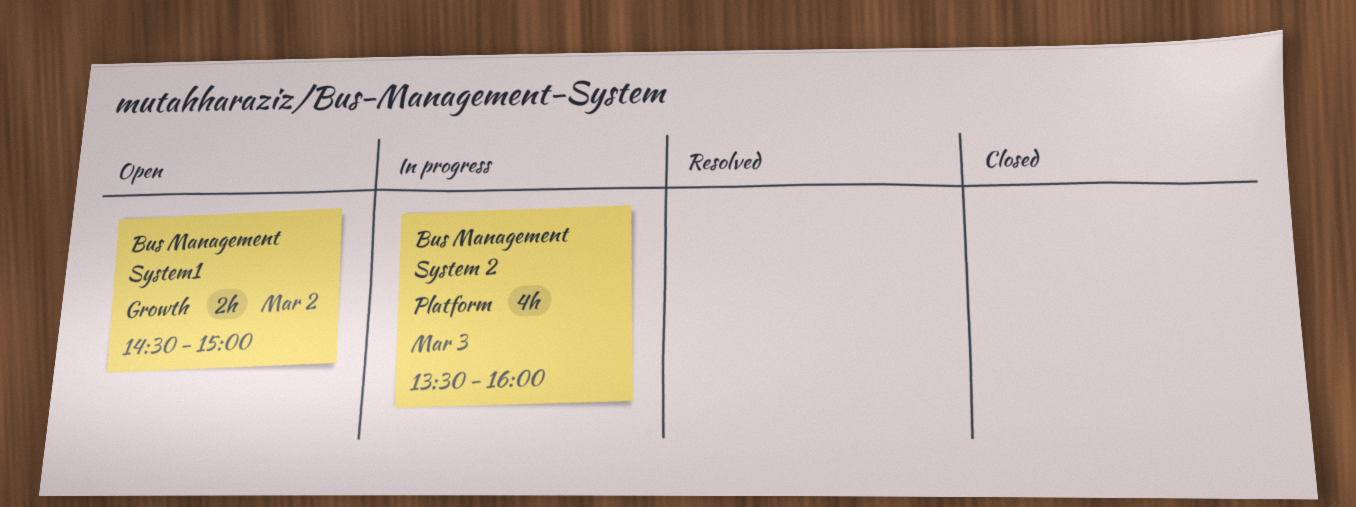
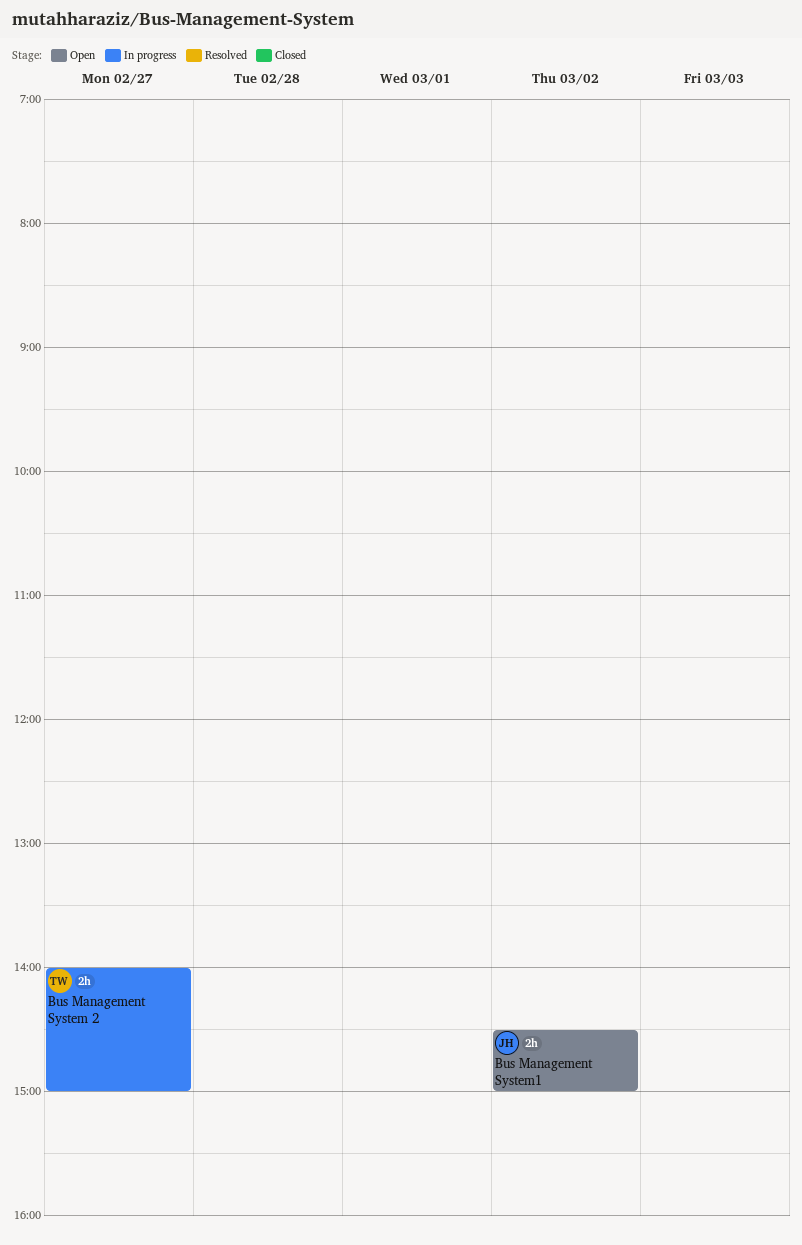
Bus Management System 2, estimate: 4h -> 2h
Bus Management System 2, day: Mar 3 -> Feb 27
Bus Management System 2, begins: 13:30 -> 14:00
Bus Management System 2, ends: 16:00 -> 15:00

